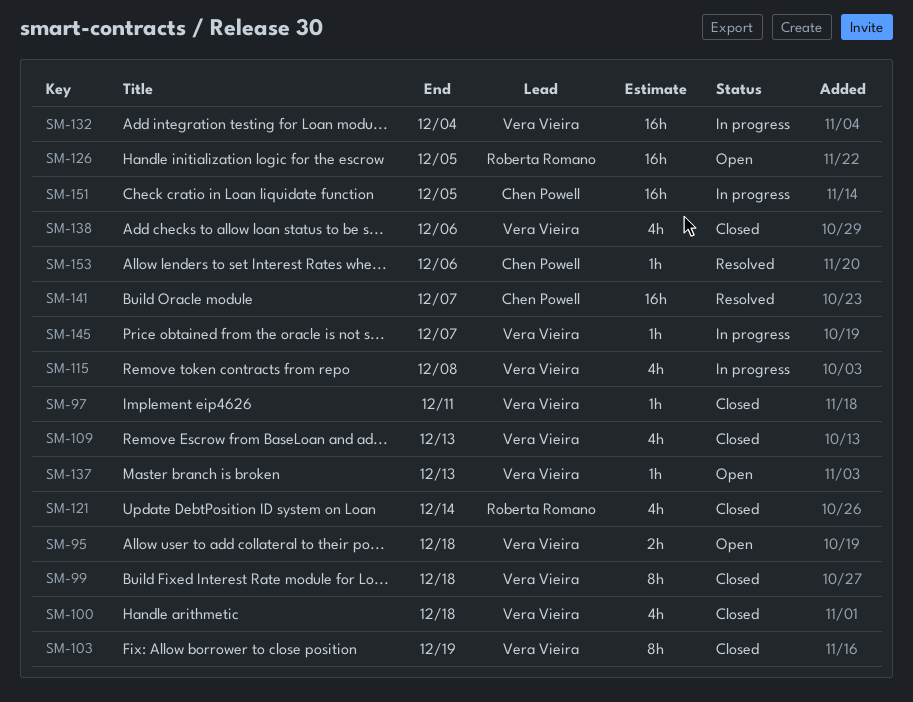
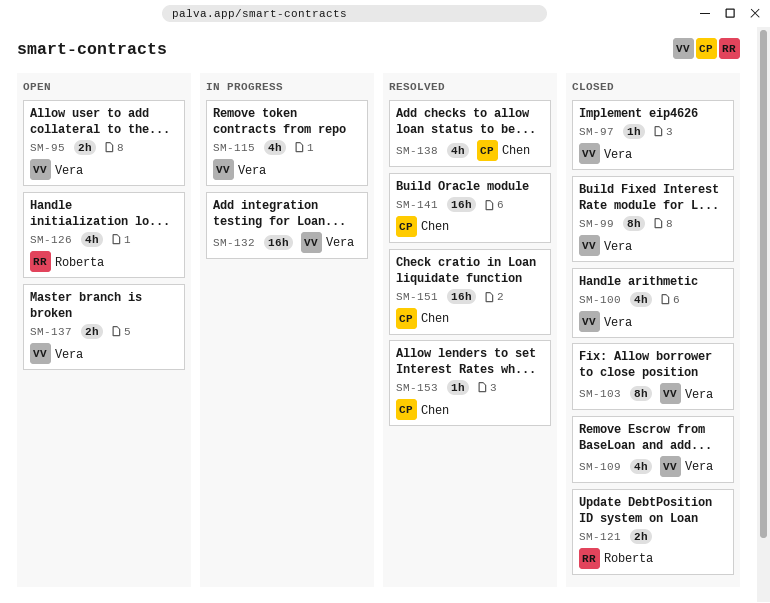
SM-121, estimate: 4h -> 2h
SM-126, estimate: 16h -> 4h
SM-137, estimate: 1h -> 2h
SM-138, status: Closed -> Resolved
SM-138, owner: Vera Vieira -> Chen Powell
SM-145: present -> none
SM-151, status: In progress -> Resolved

